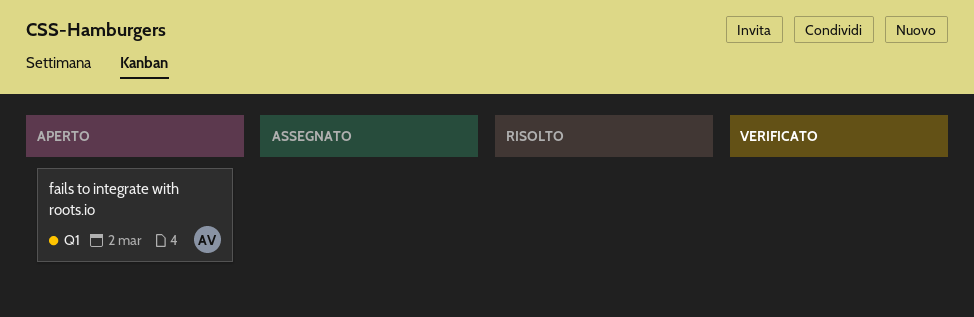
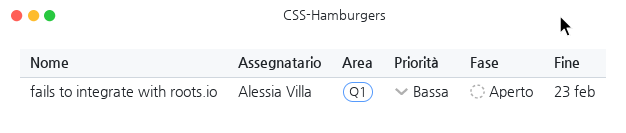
fails to integrate with roots.io, due: Mar 2 -> Feb 23

